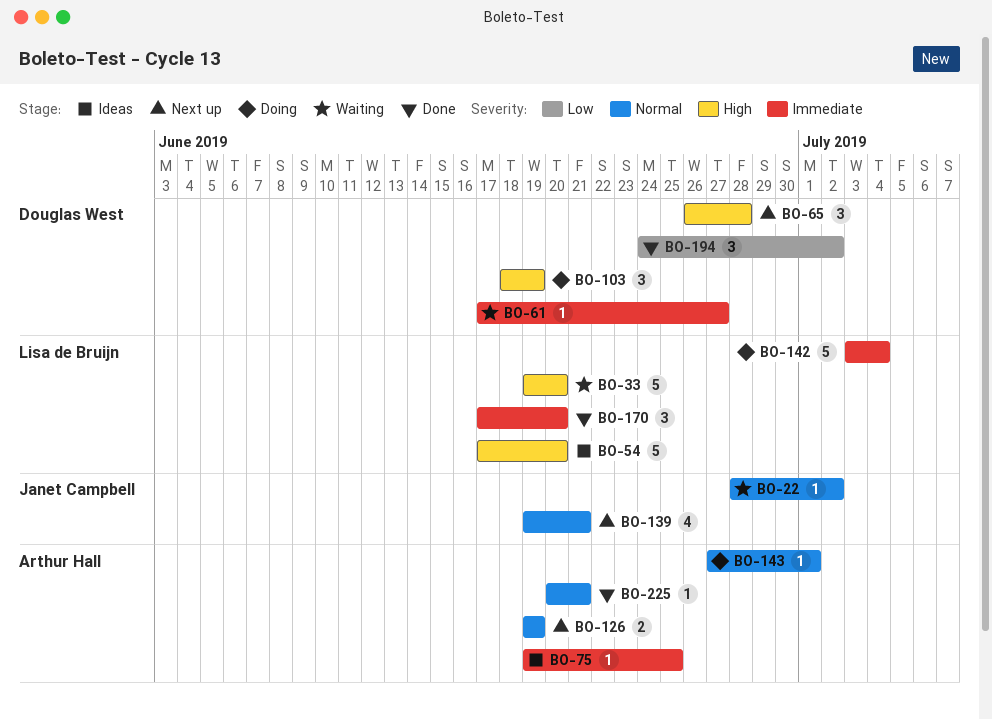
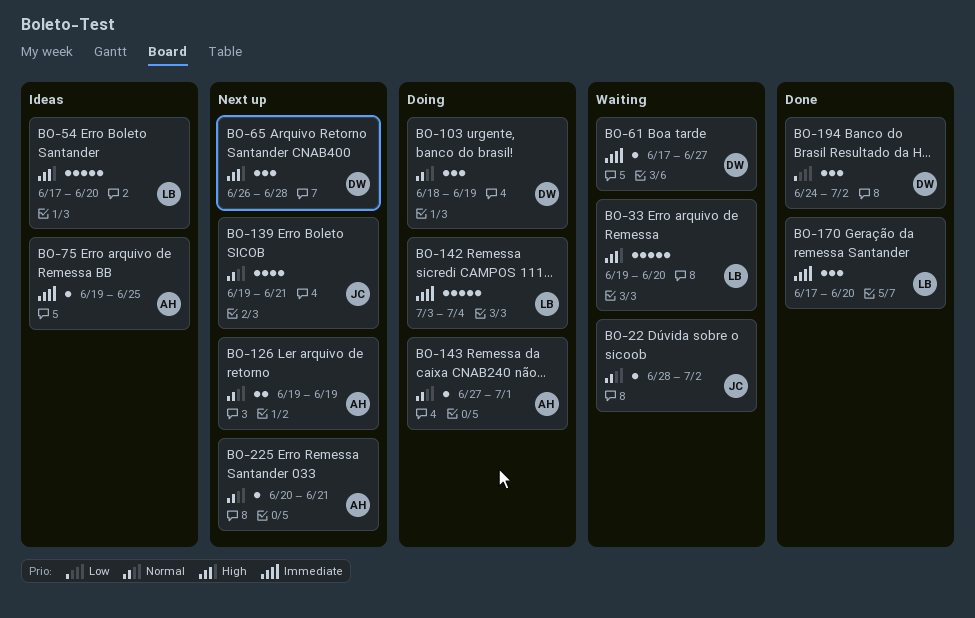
BO-103, priority: High -> Normal
BO-225, status: Done -> Next up

